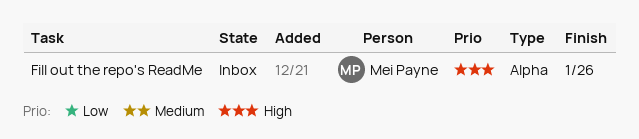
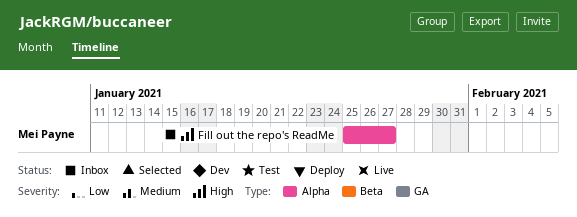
Fill out the repo's ReadMe, due: Jan 26 -> Jan 27

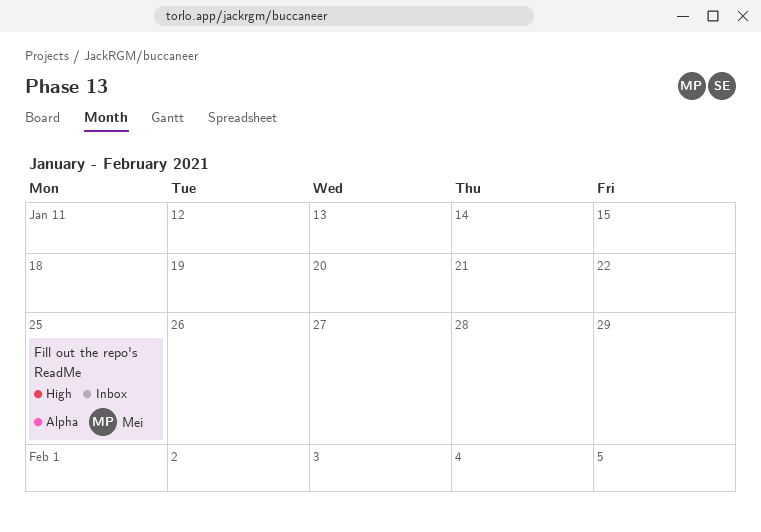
Fill out the repo's ReadMe, due: Jan 27 -> Jan 25

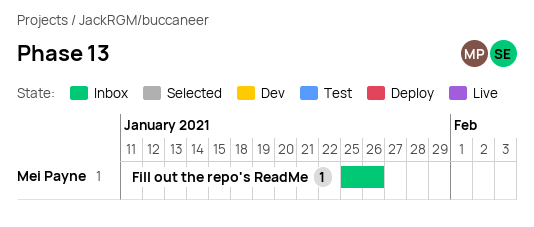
Fill out the repo's ReadMe, due: Jan 25 -> Jan 26

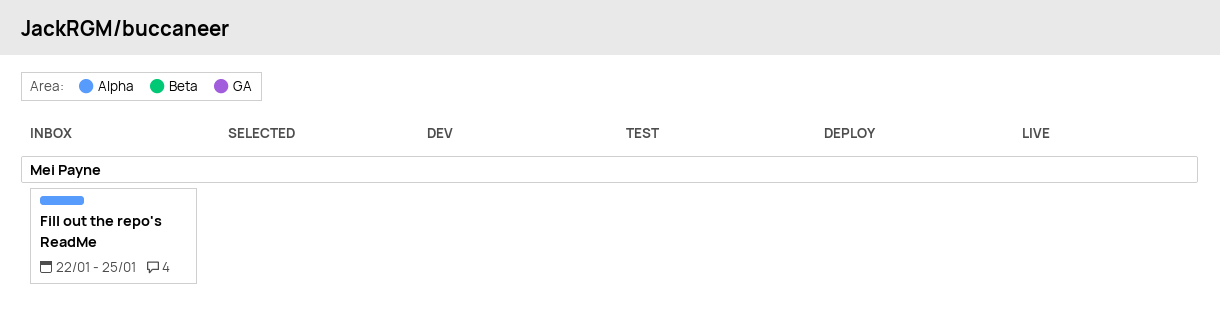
Fill out the repo's ReadMe, start: Jan 25 -> Jan 22
Fill out the repo's ReadMe, due: Jan 26 -> Jan 25

